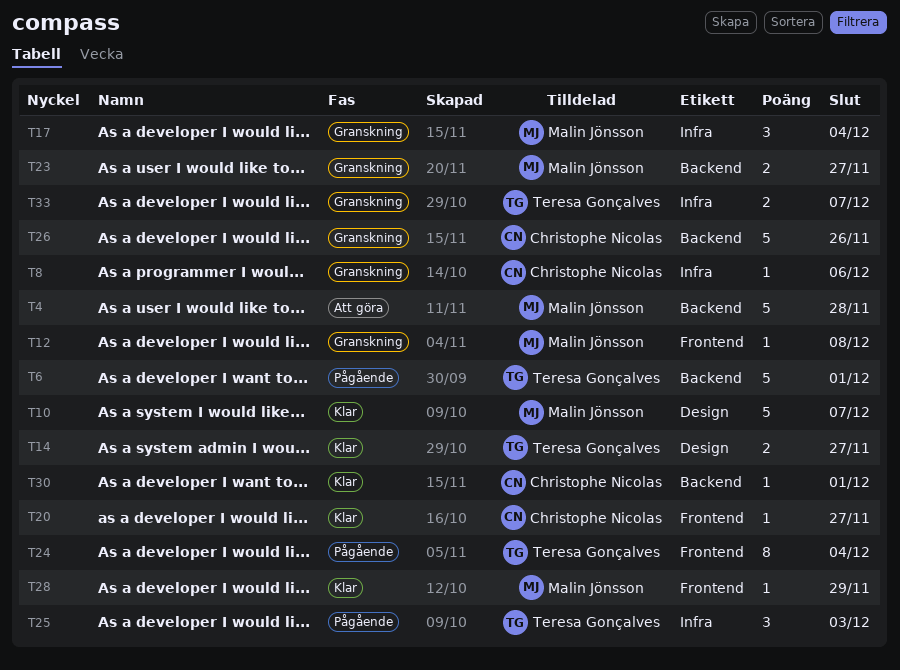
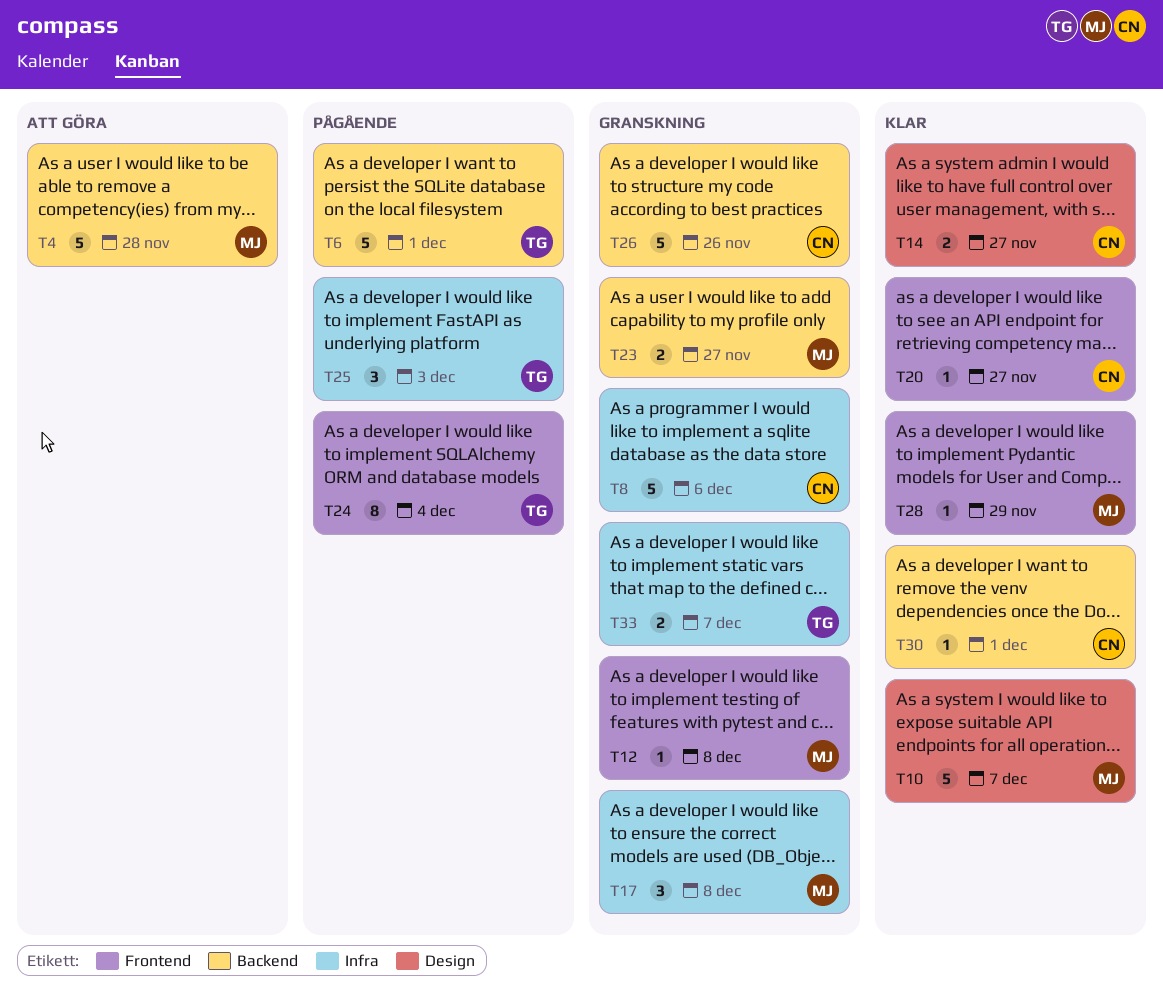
T8, estimate: 1 -> 5
T14, owner: Teresa Gonçalves -> Christophe Nicolas
T17, due: Dec 4 -> Dec 8

